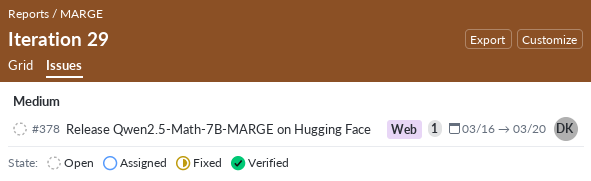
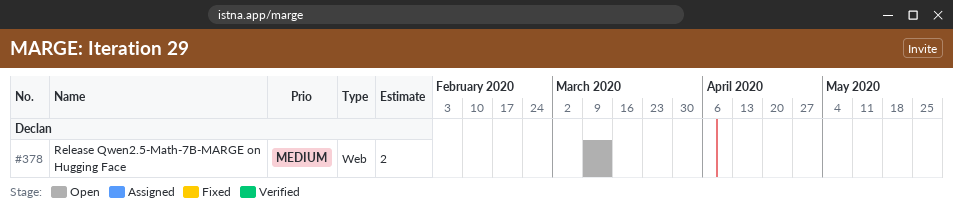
#378, estimate: 1 -> 2
#378, start: Mar 16 -> Mar 9
#378, due: Mar 20 -> Mar 13

